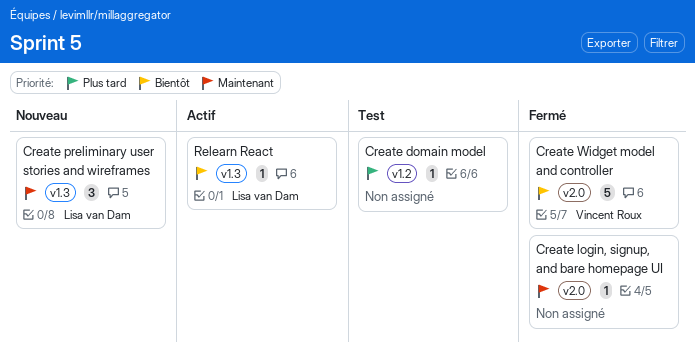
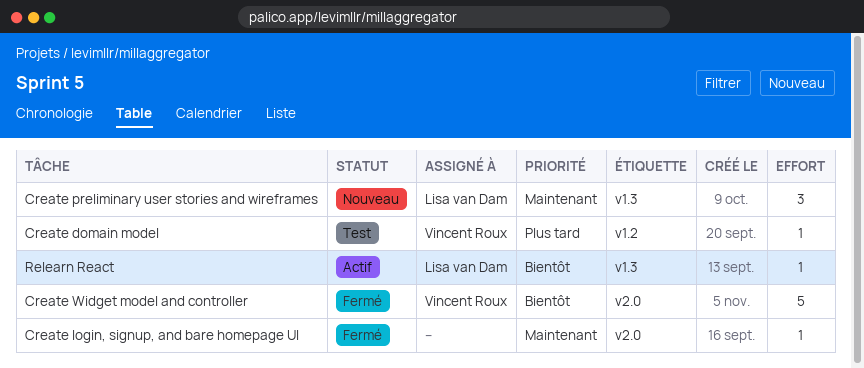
Create domain model, owner: none -> Vincent Roux

